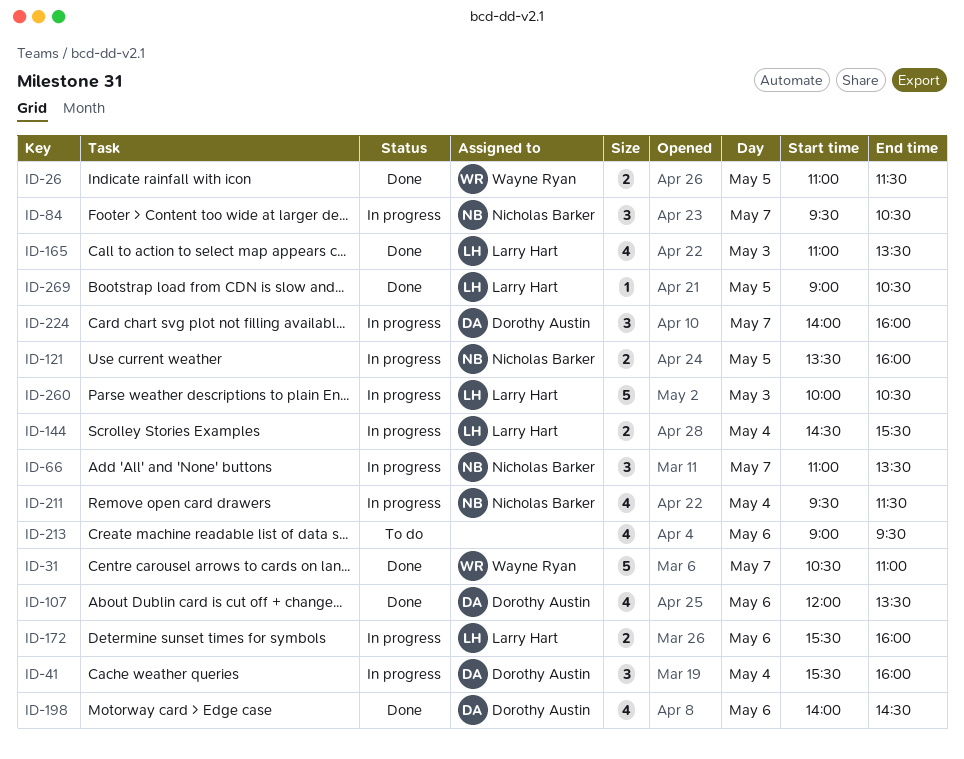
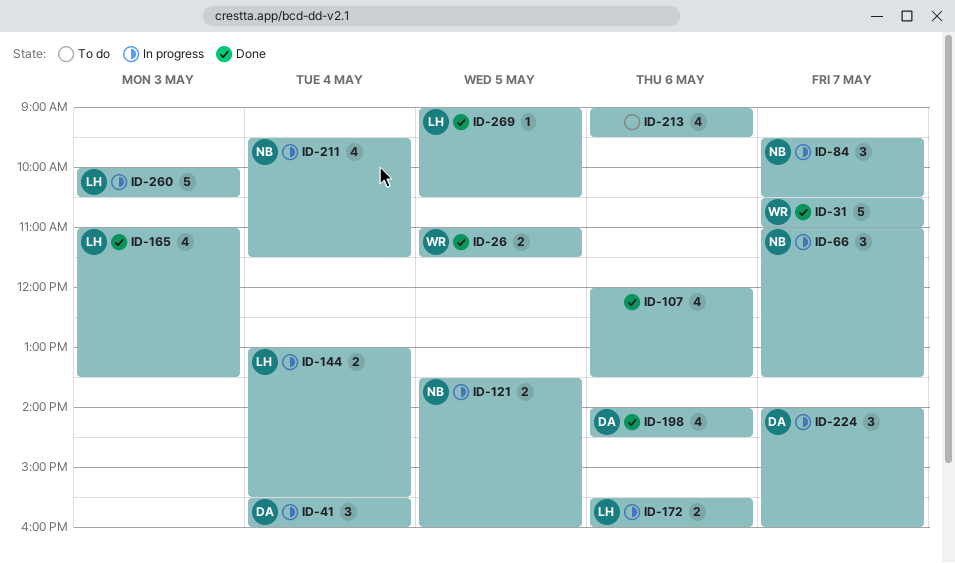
ID-107, owner: Dorothy Austin -> none
ID-144, begins: 14:30 -> 13:00

